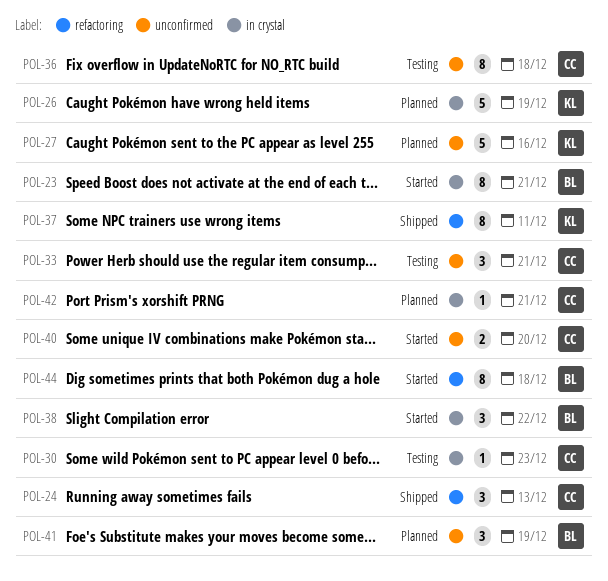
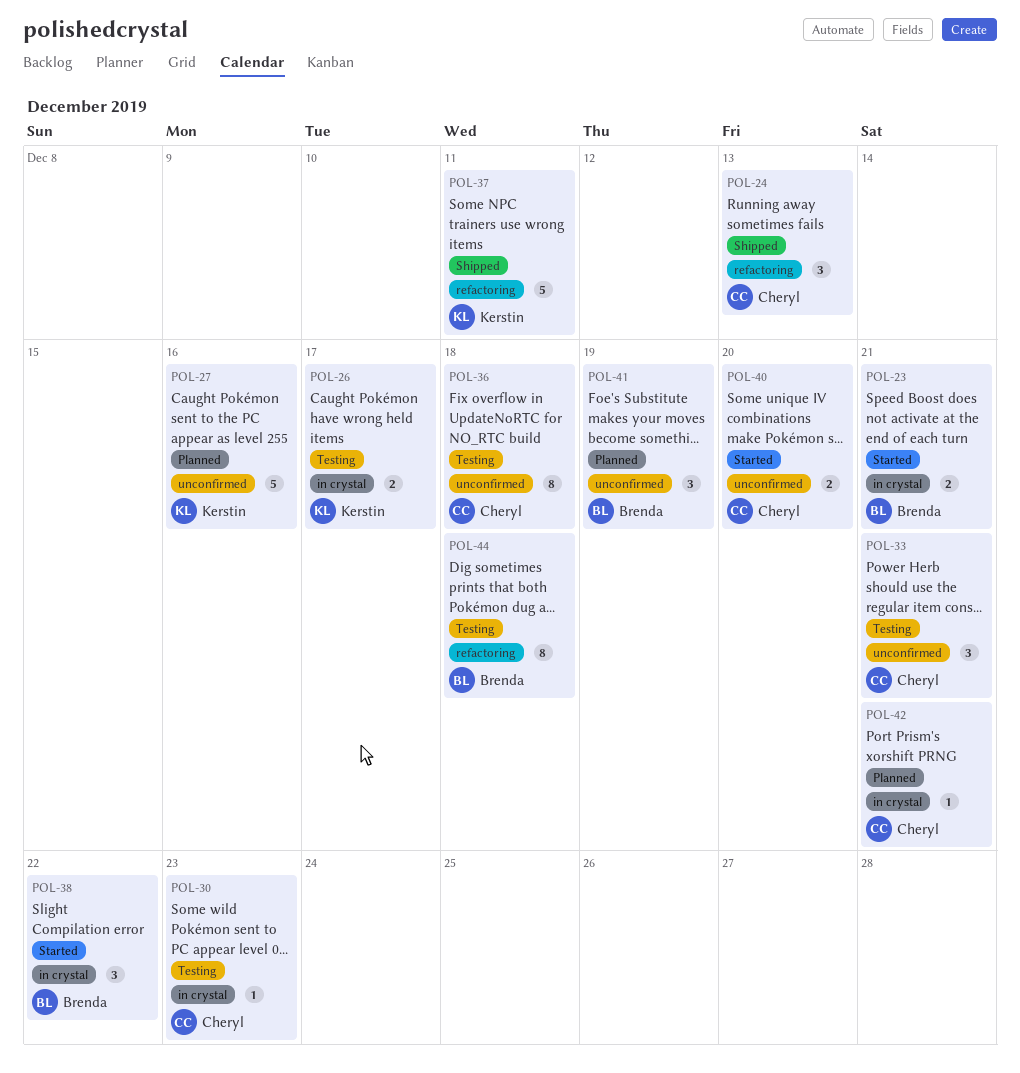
POL-23, estimate: 8 -> 2
POL-26, status: Planned -> Testing
POL-26, estimate: 5 -> 2
POL-26, due: Dec 19 -> Dec 17
POL-37, estimate: 8 -> 5
POL-44, status: Started -> Testing

